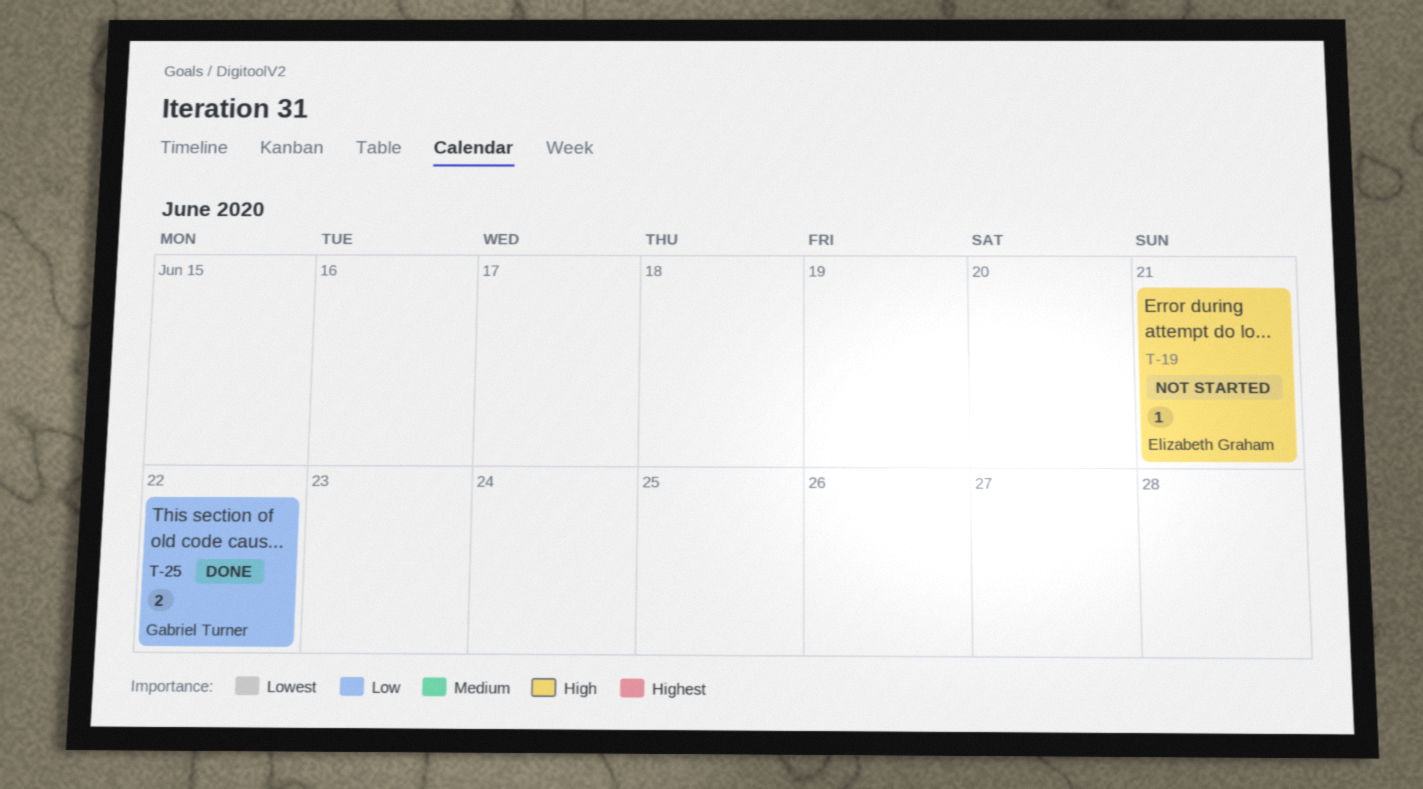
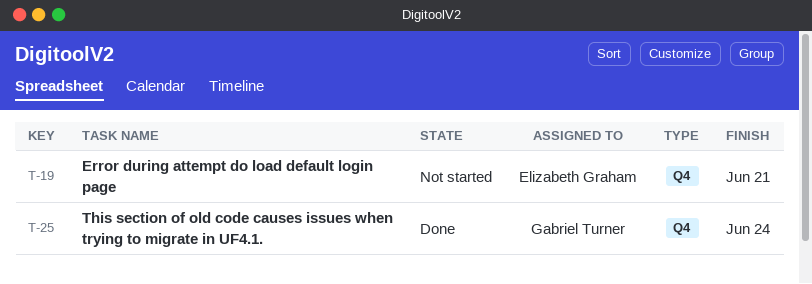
T-25, due: Jun 22 -> Jun 24

